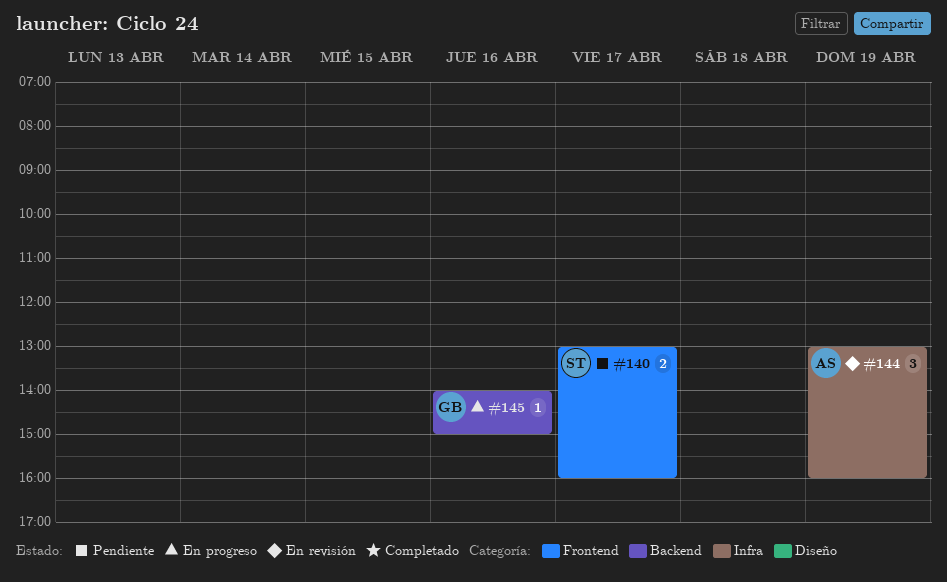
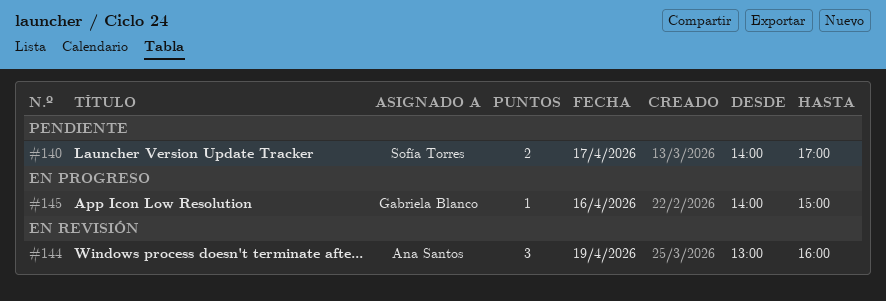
#140, begins: 13:00 -> 14:00
#140, ends: 16:00 -> 17:00

